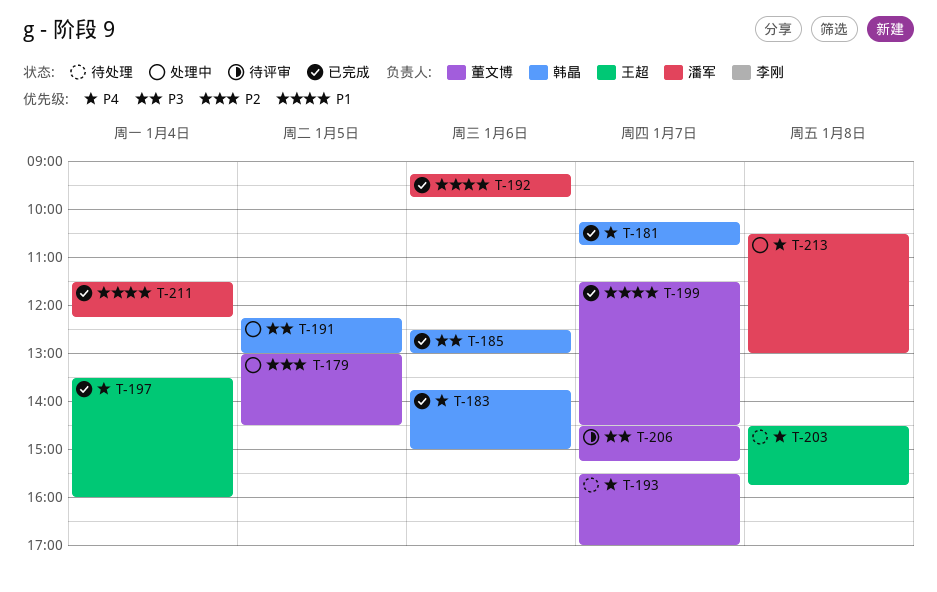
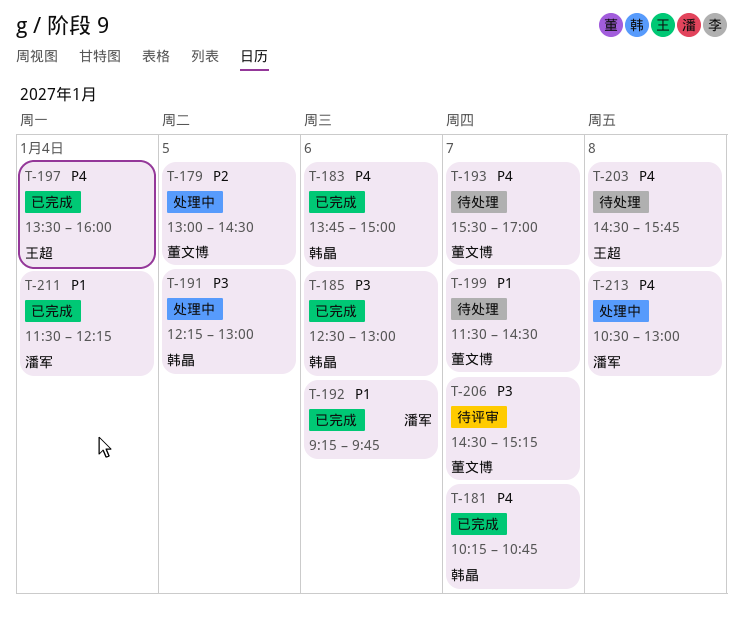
T-199, status: 已完成 -> 待处理

